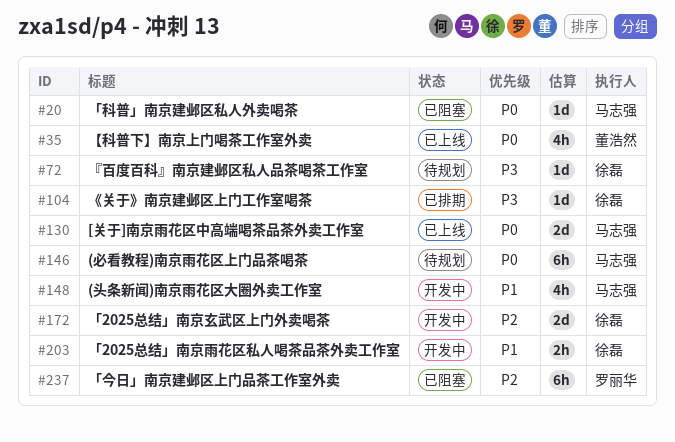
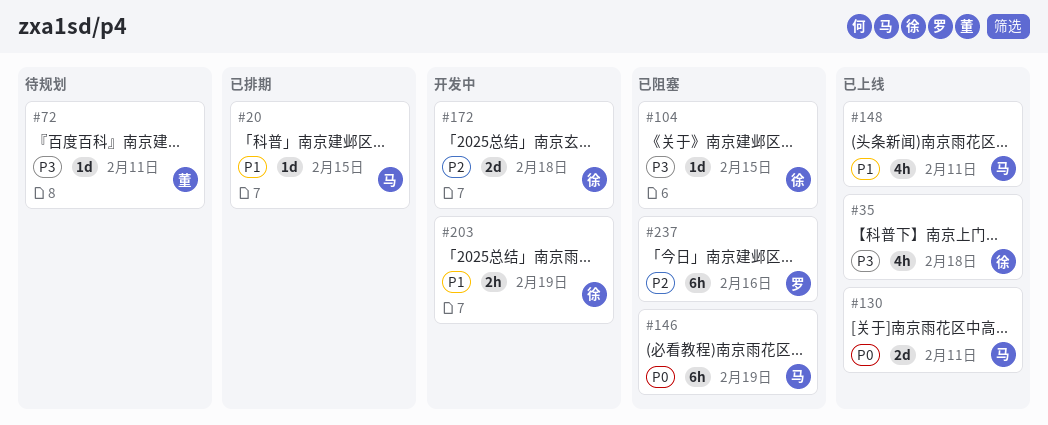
#20, status: 已阻塞 -> 已排期
#20, priority: P0 -> P1
#35, owner: 董浩然 -> 徐磊
#35, priority: P0 -> P3
#72, owner: 徐磊 -> 董浩然
#104, status: 已排期 -> 已阻塞
#146, status: 待规划 -> 已阻塞
#148, status: 开发中 -> 已上线

